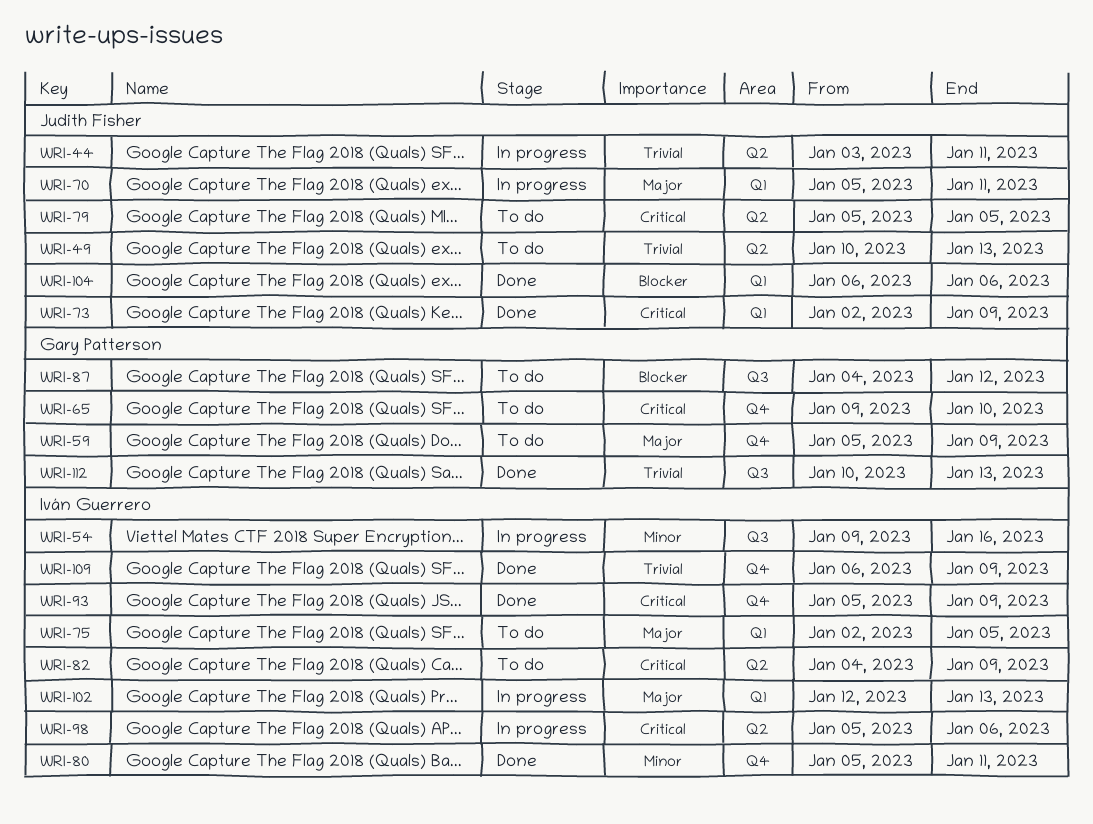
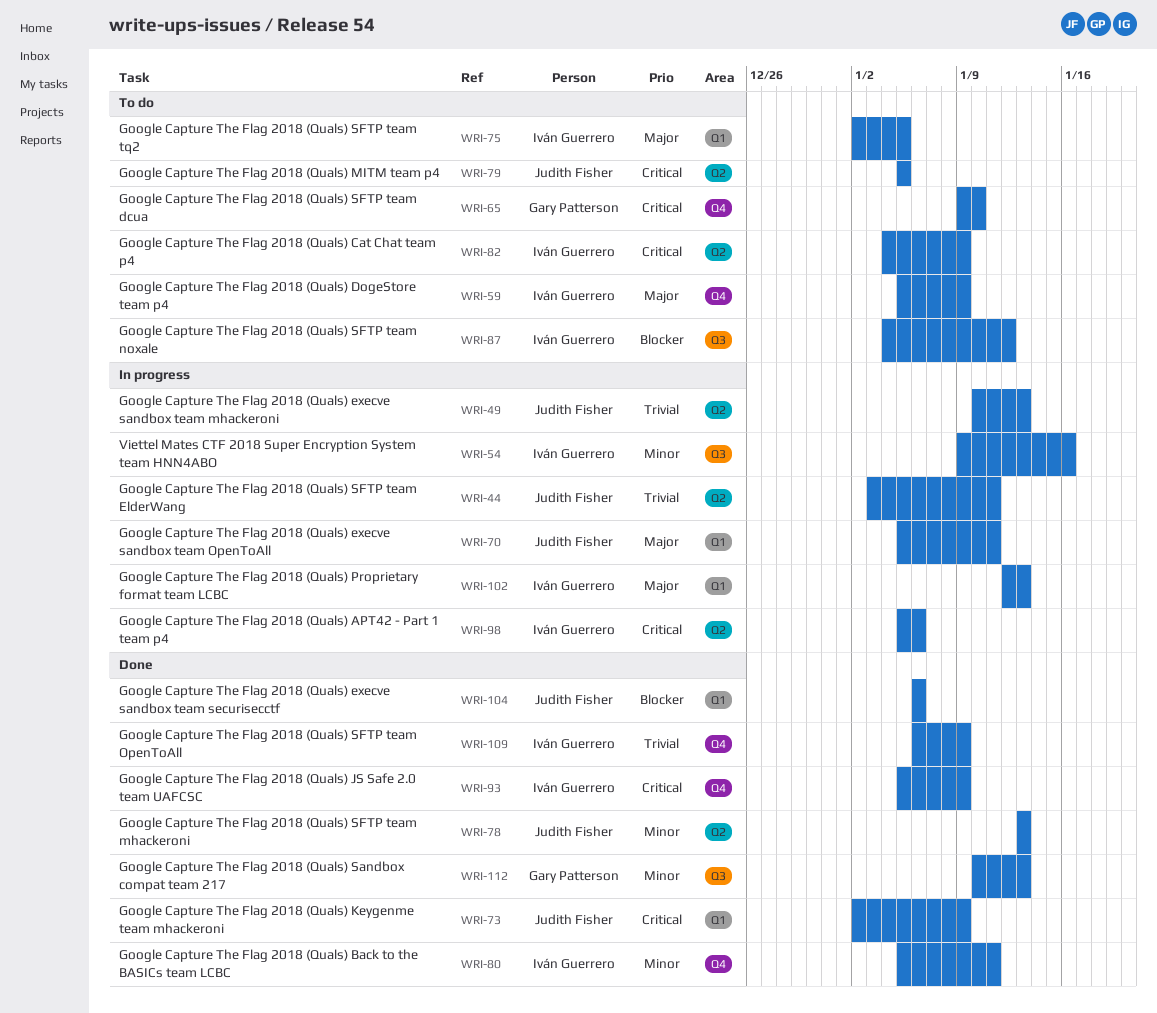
WRI-49, status: To do -> In progress
WRI-59, owner: Gary Patterson -> Iván Guerrero
WRI-78: none -> present
WRI-87, owner: Gary Patterson -> Iván Guerrero
WRI-112, priority: Trivial -> Minor

